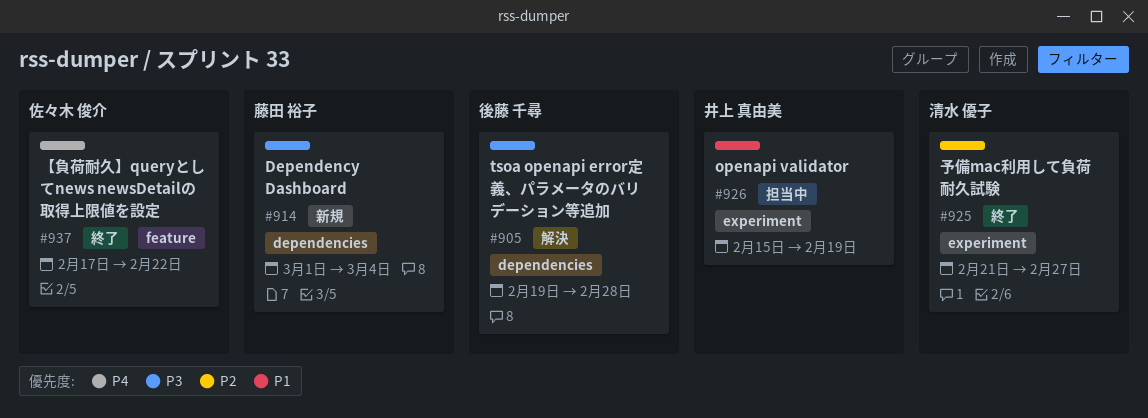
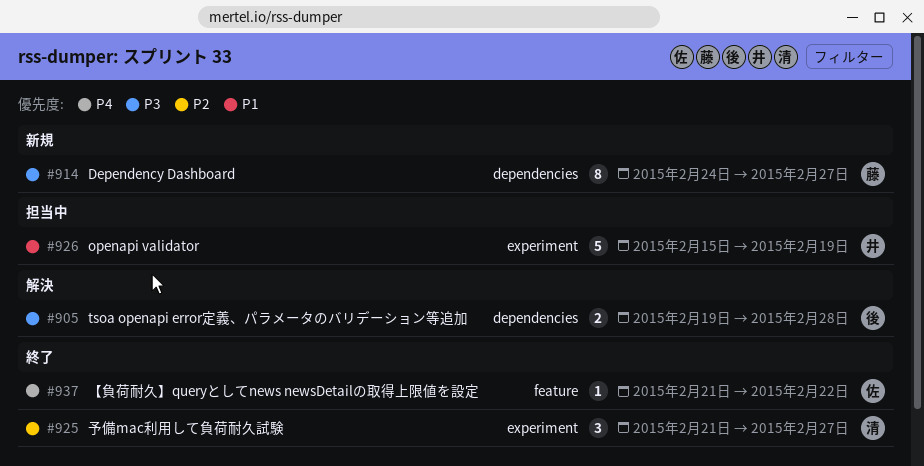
#914, start: Mar 1 -> Feb 24
#914, due: Mar 4 -> Feb 27
#937, start: Feb 17 -> Feb 21

